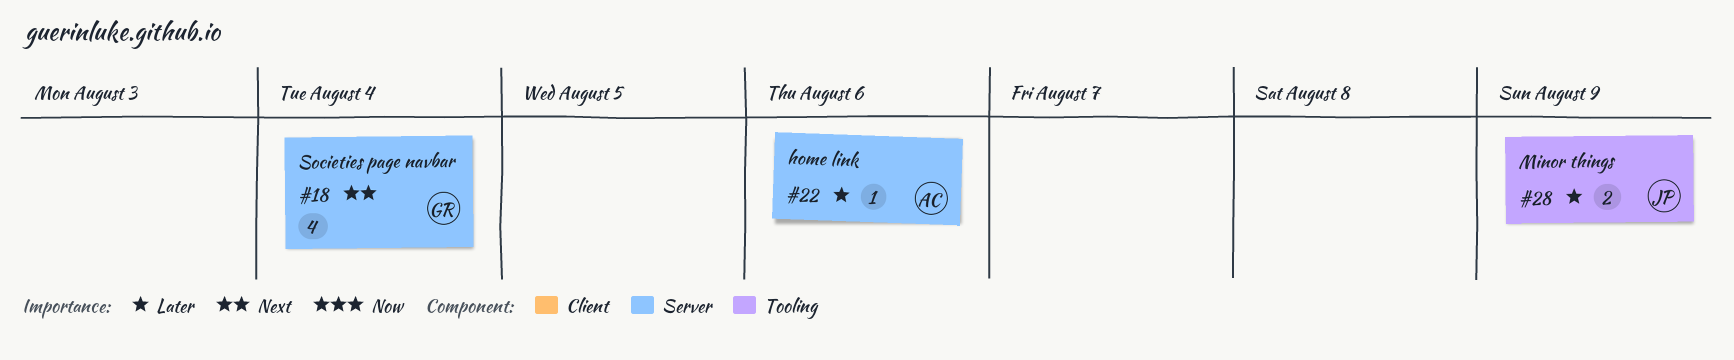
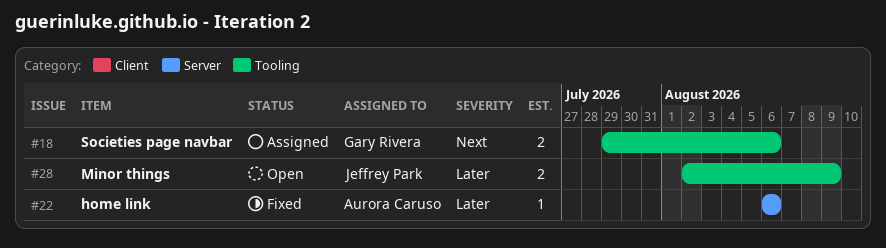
#18, label: Server -> Tooling
#18, estimate: 4 -> 2
#18, due: Aug 4 -> Aug 6

